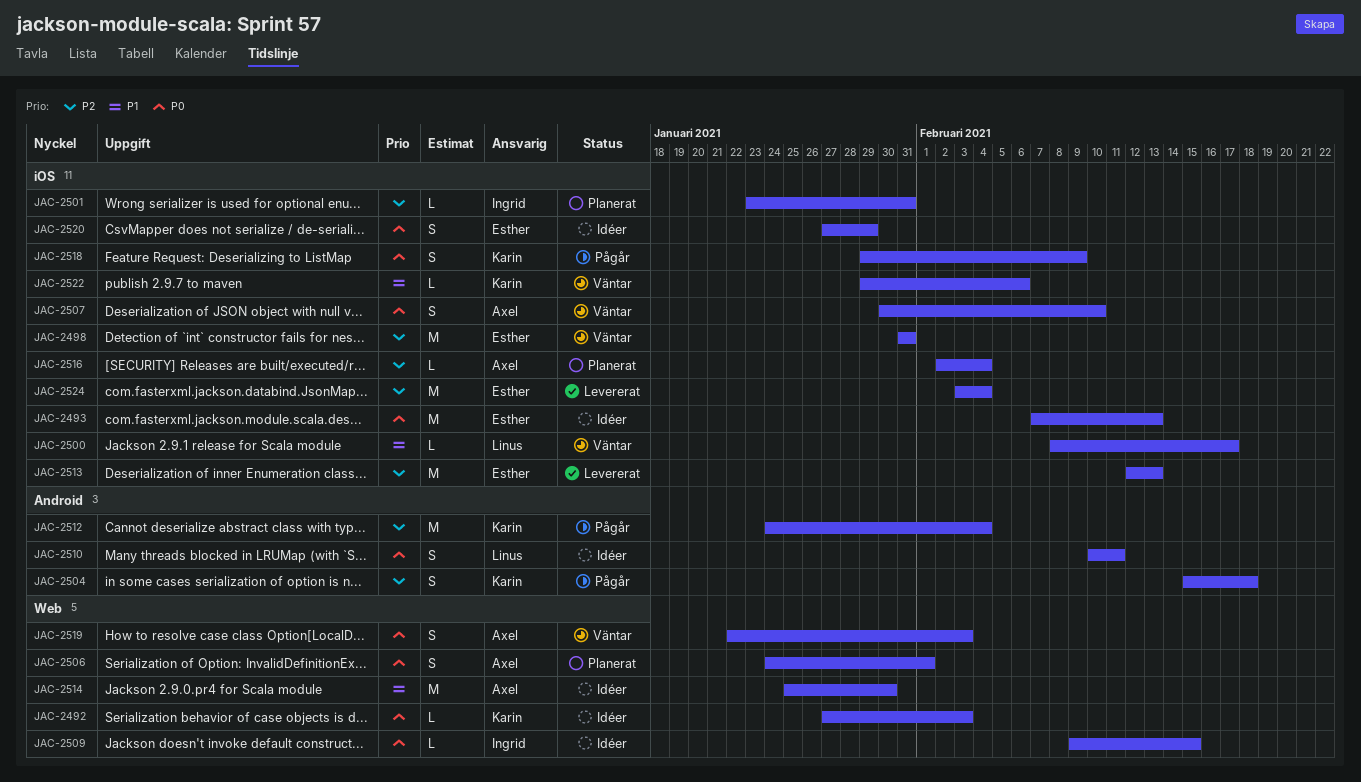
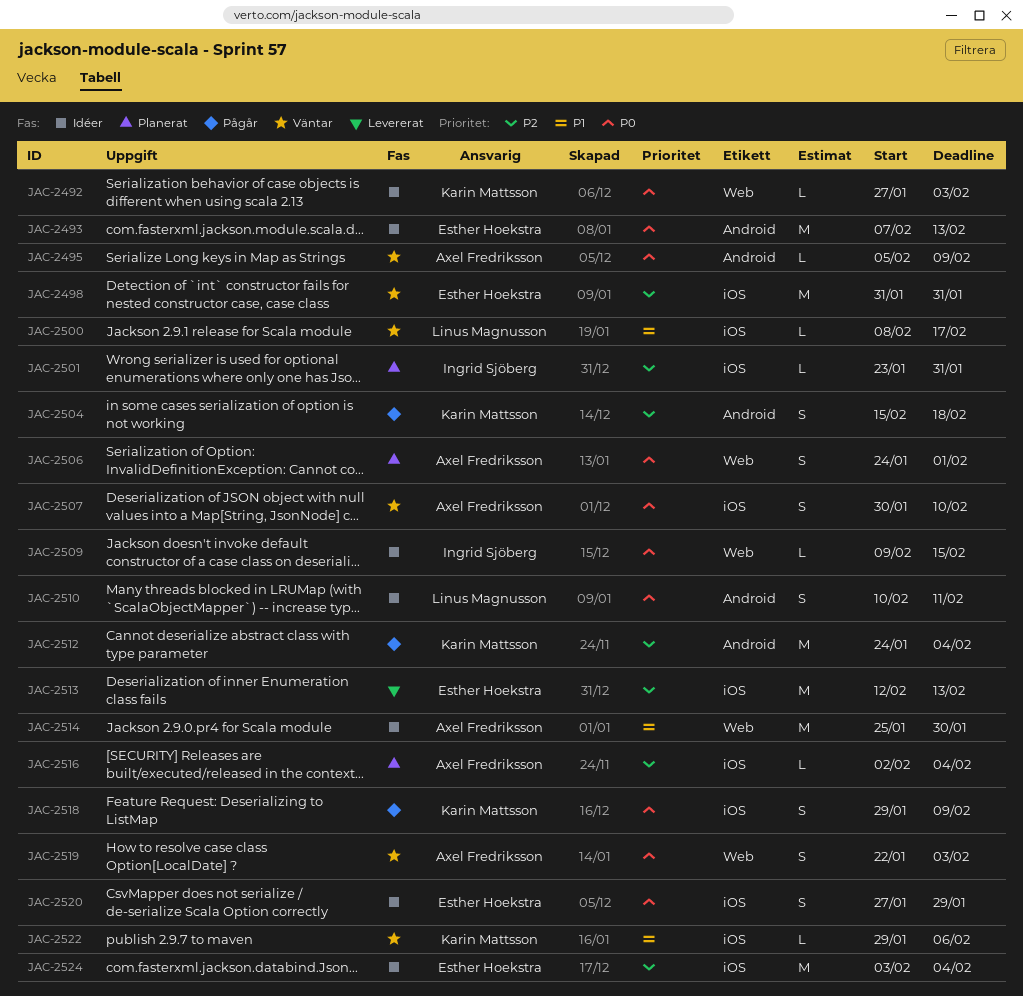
JAC-2493, label: iOS -> Android
JAC-2495: none -> present
JAC-2524, status: Levererat -> Idéer

